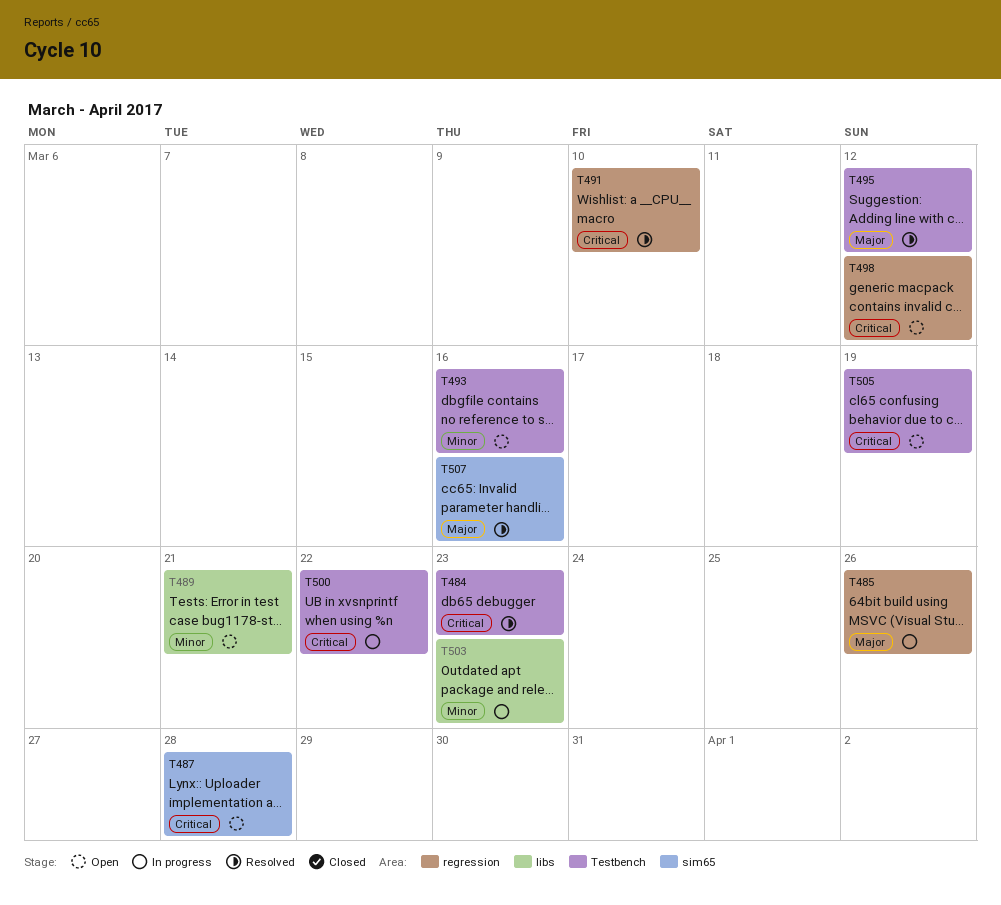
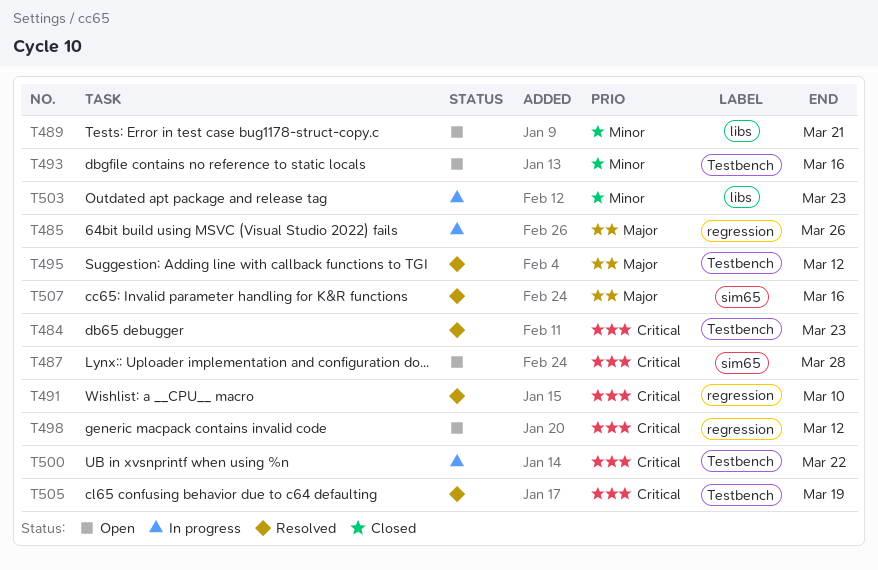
T505, status: Open -> Resolved

